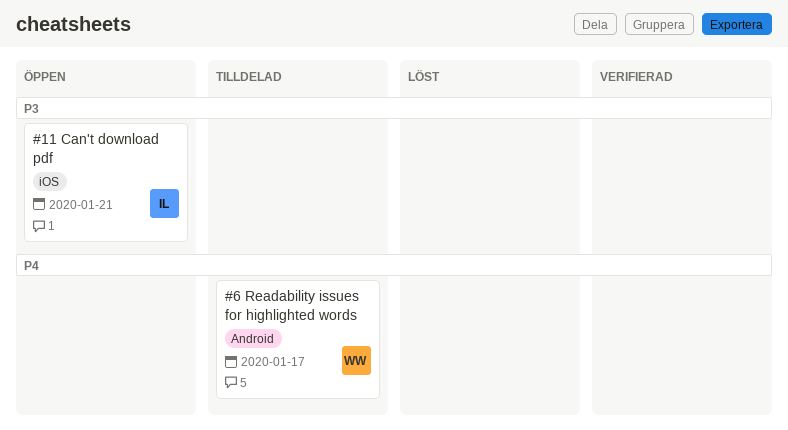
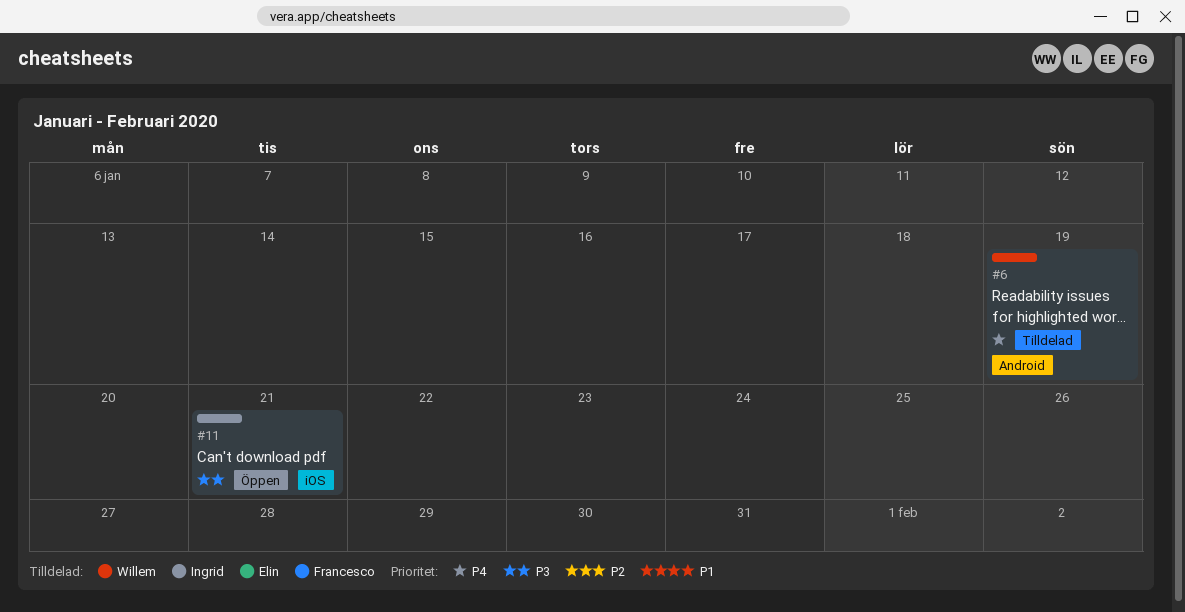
#6, due: Jan 17 -> Jan 19

